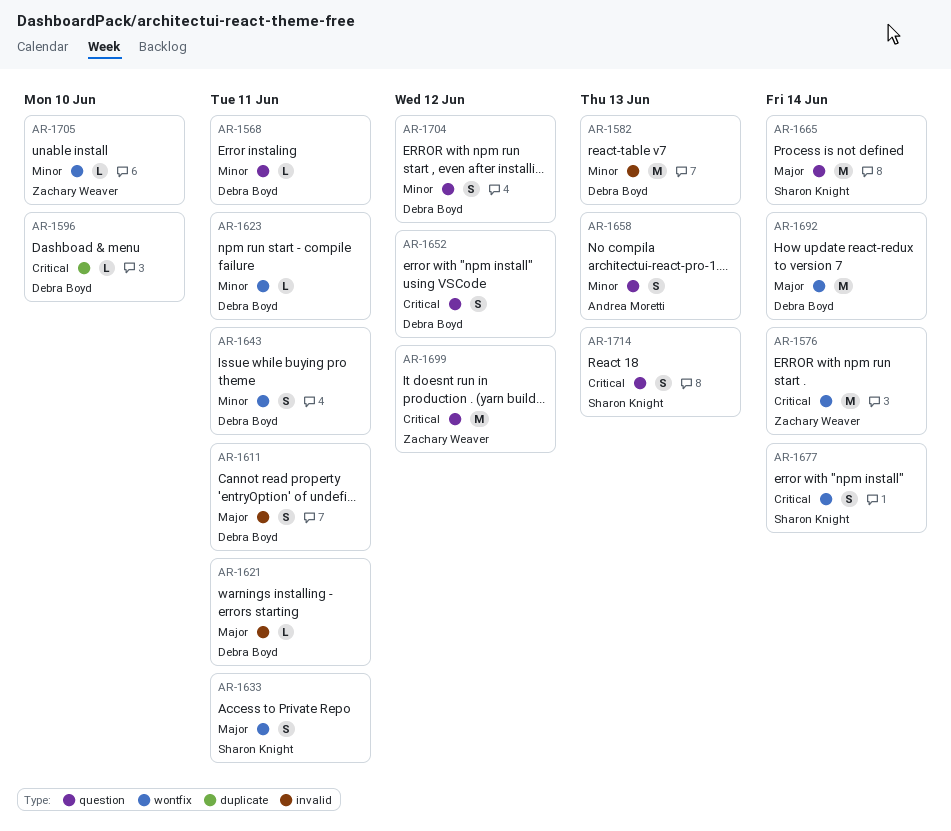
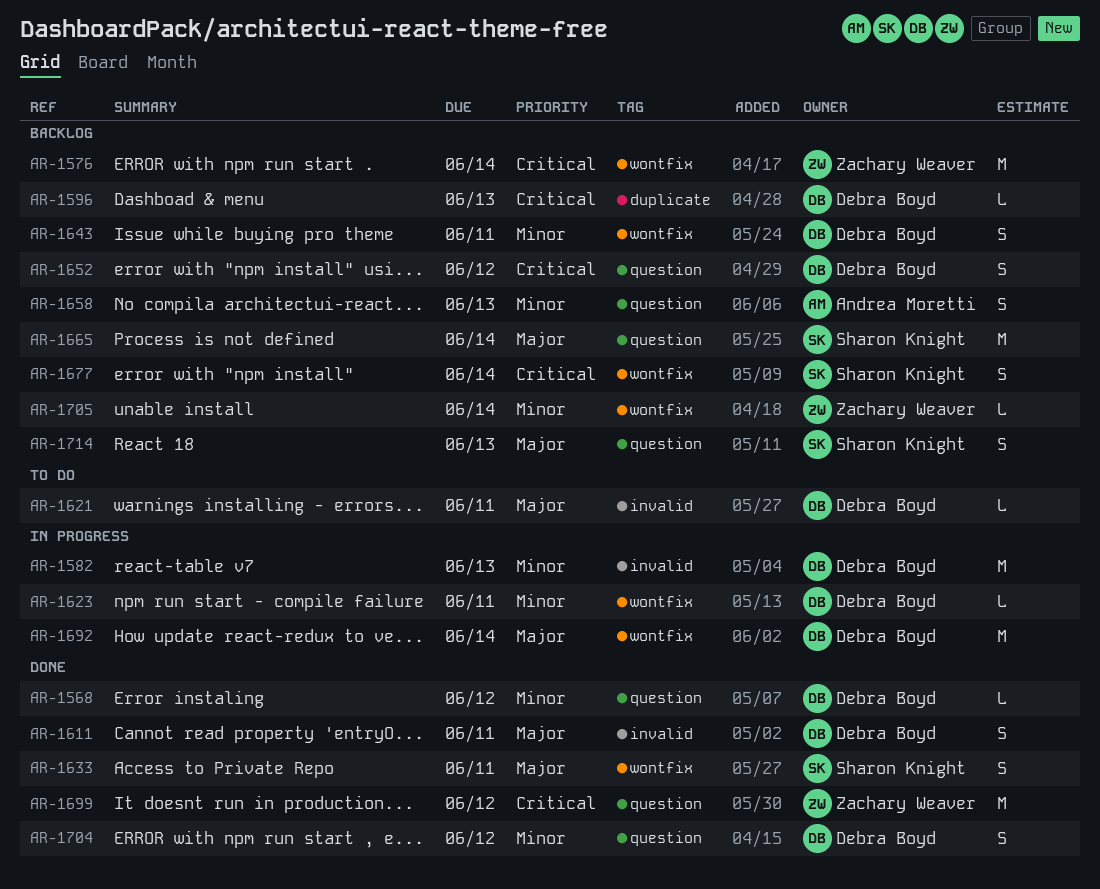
AR-1568, due: Jun 11 -> Jun 12
AR-1596, due: Jun 10 -> Jun 13
AR-1705, due: Jun 10 -> Jun 14
AR-1714, priority: Critical -> Major

